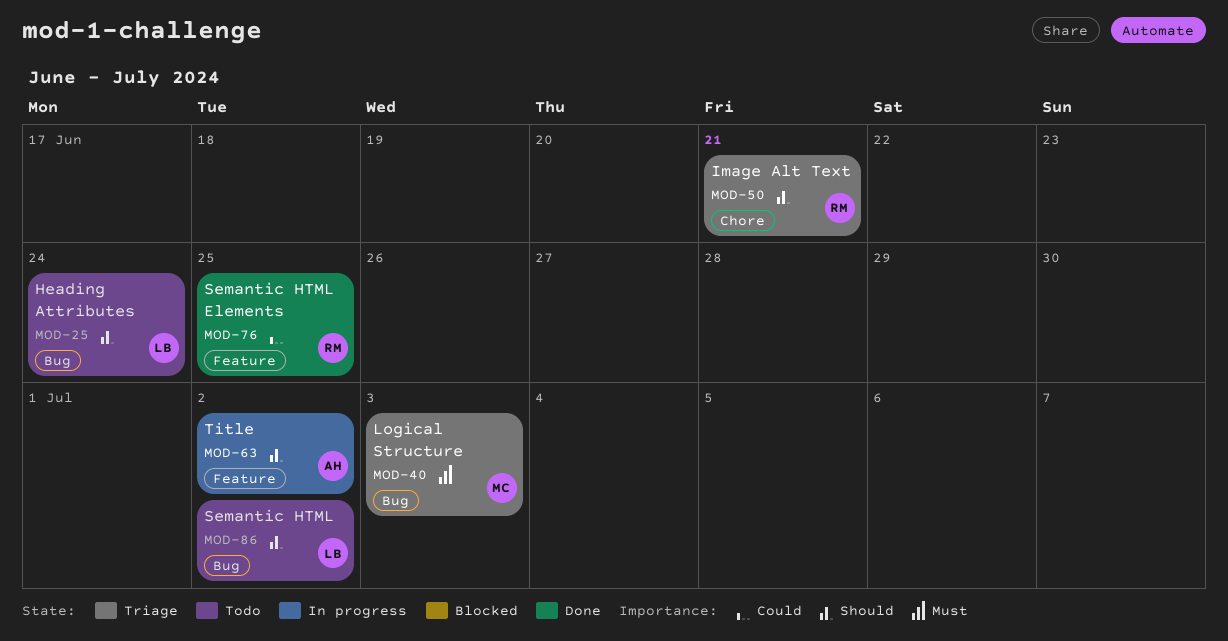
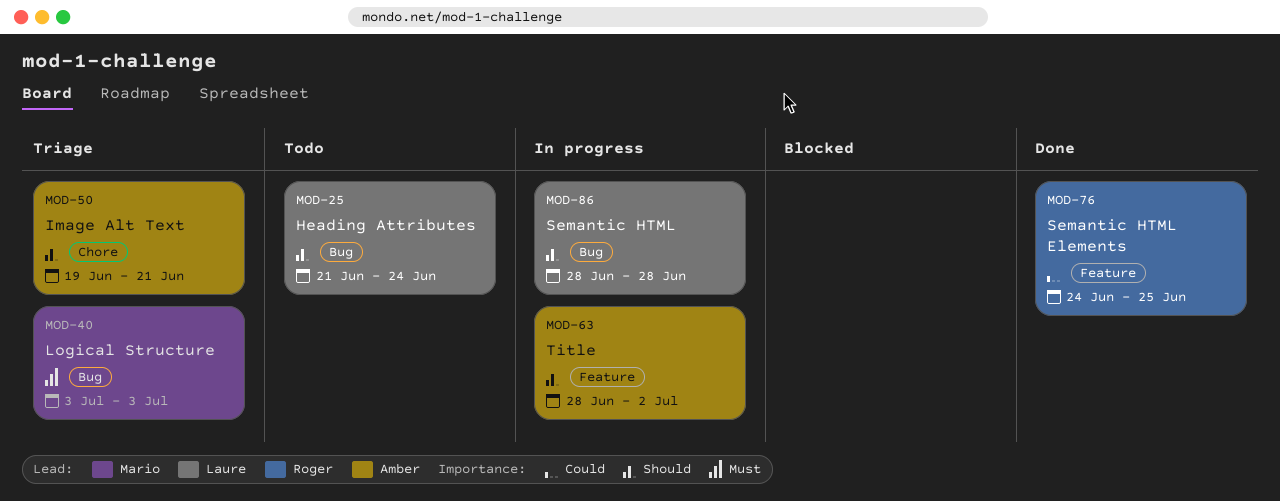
MOD-50, owner: Roger -> Amber
MOD-86, status: Todo -> In progress
MOD-86, due: Jul 2 -> Jun 28

